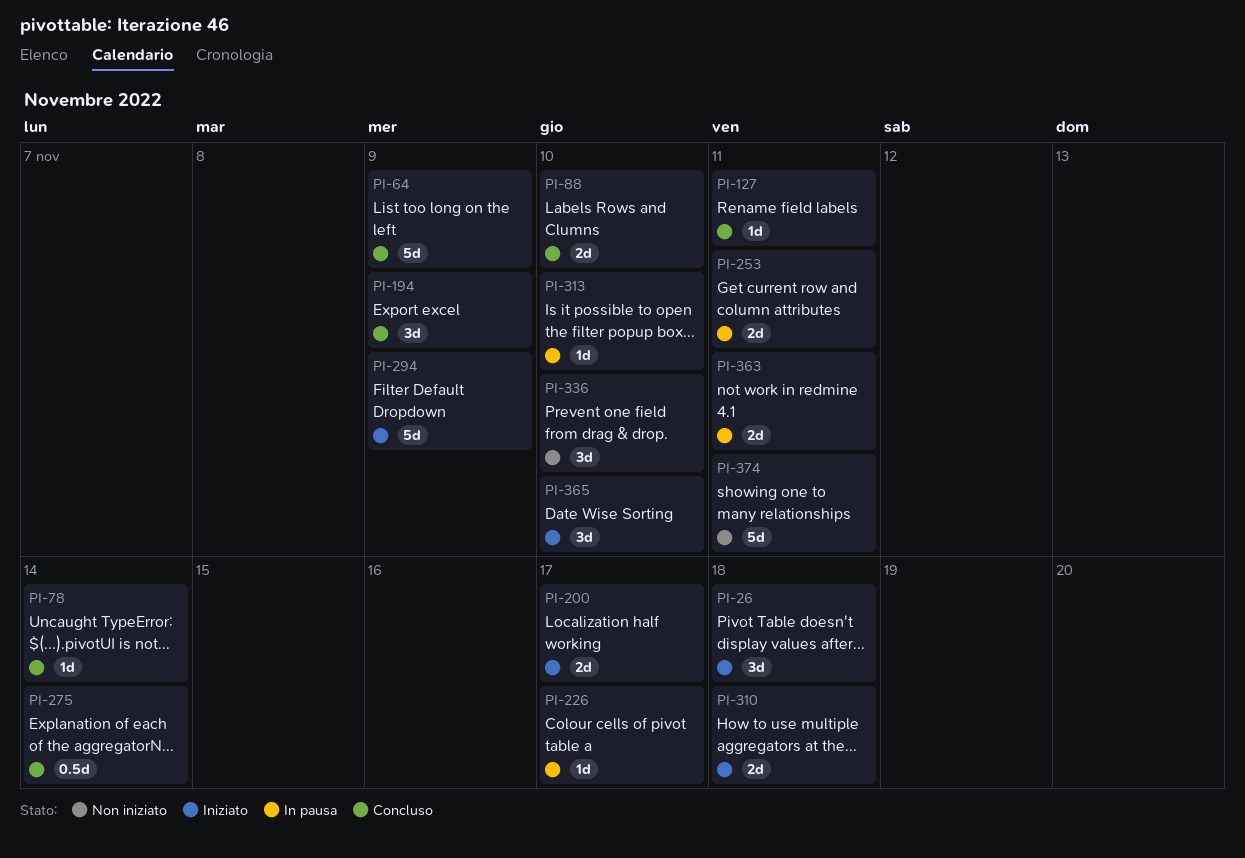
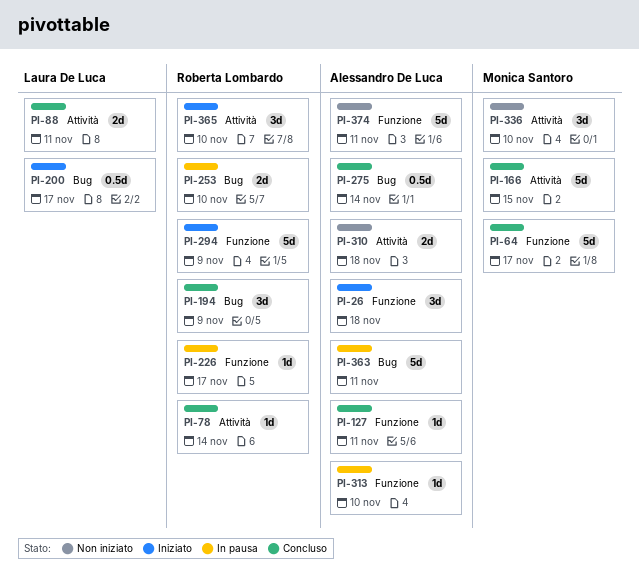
PI-64, due: Nov 9 -> Nov 17
PI-88, due: Nov 10 -> Nov 11
PI-166: none -> present
PI-200, estimate: 2d -> 0.5d
PI-253, due: Nov 11 -> Nov 10
PI-310, status: Iniziato -> Non iniziato
PI-363, estimate: 2d -> 5d

